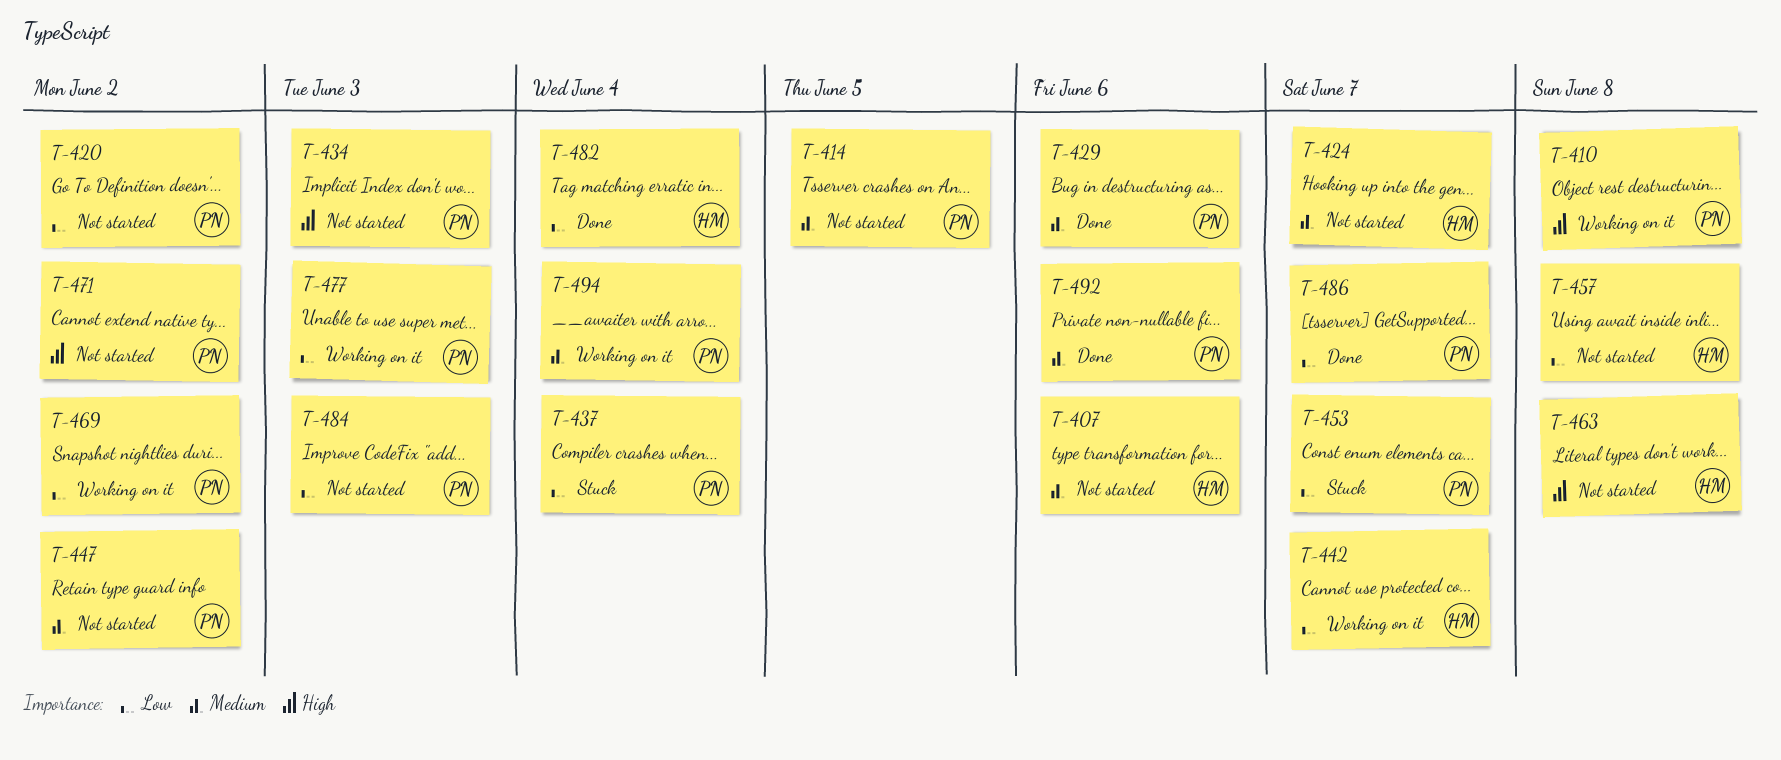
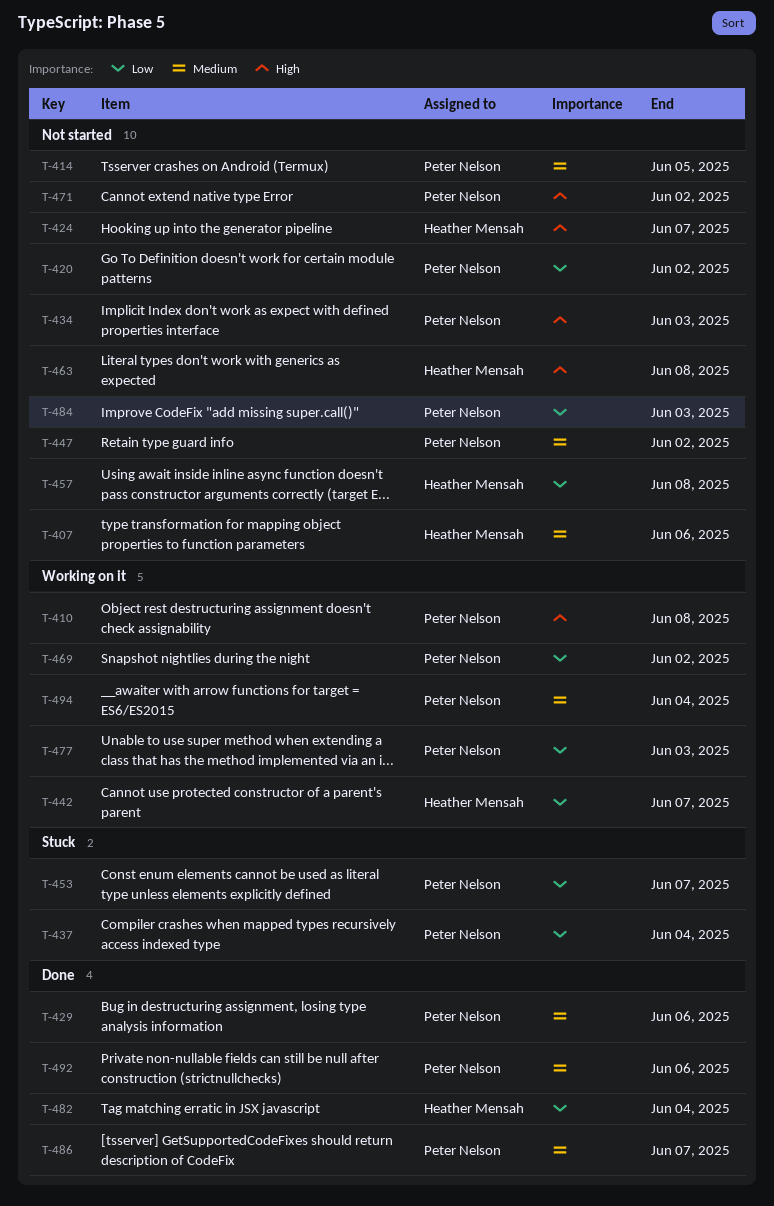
T-424, priority: Medium -> High
T-486, priority: Low -> Medium

